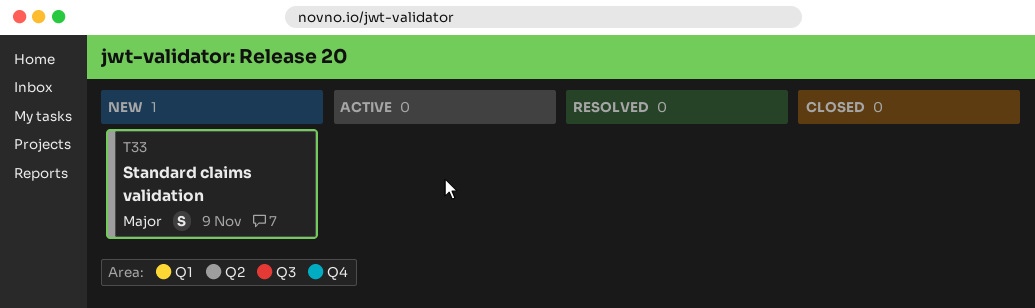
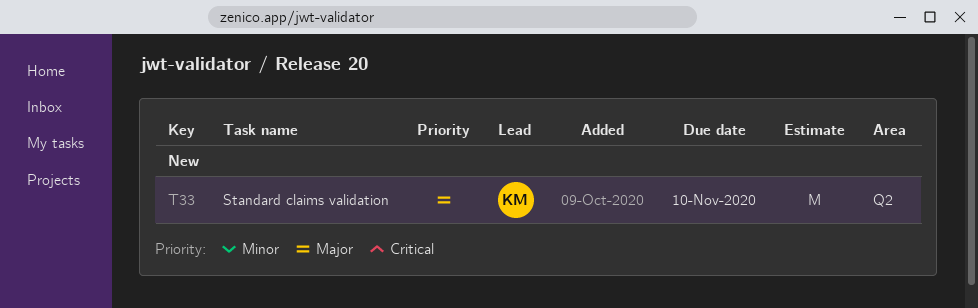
T33, estimate: S -> M
T33, due: Nov 9 -> Nov 10

